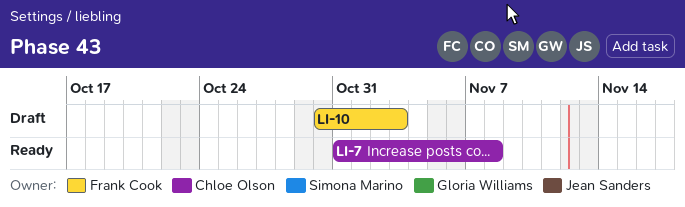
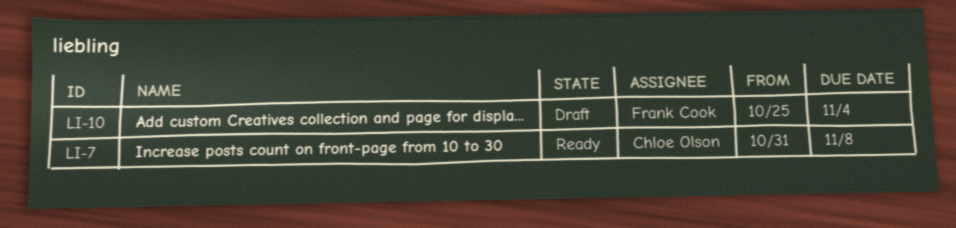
LI-10, start: Oct 30 -> Oct 25
LI-10, due: Nov 3 -> Nov 4

